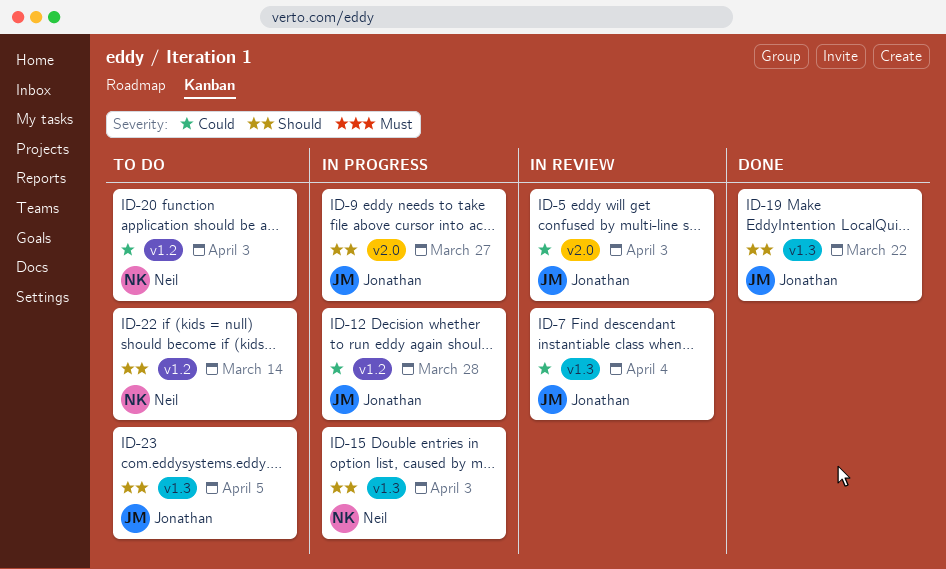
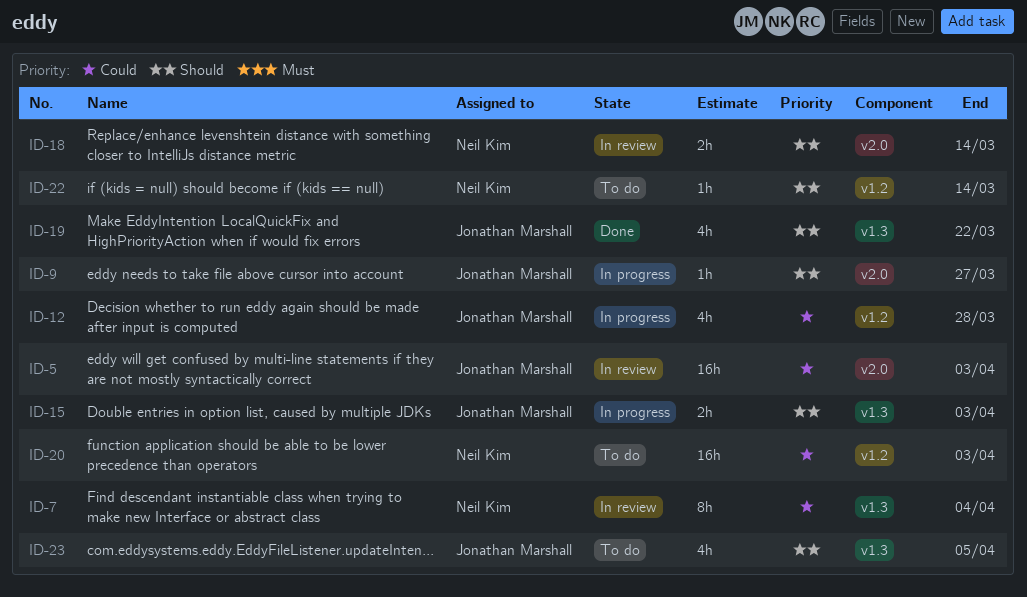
ID-7, owner: Jonathan Marshall -> Neil Kim
ID-15, owner: Neil Kim -> Jonathan Marshall
ID-18: none -> present

